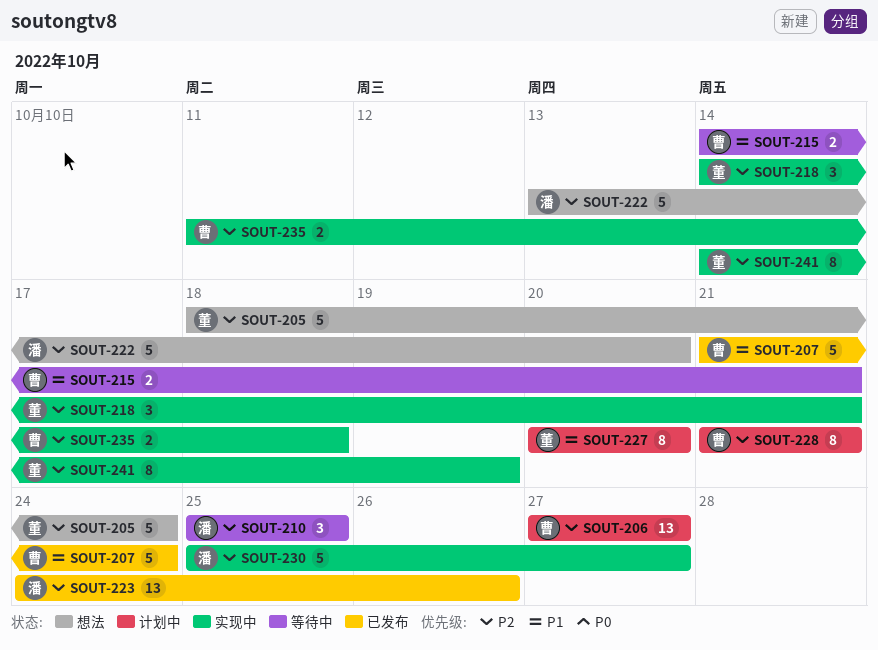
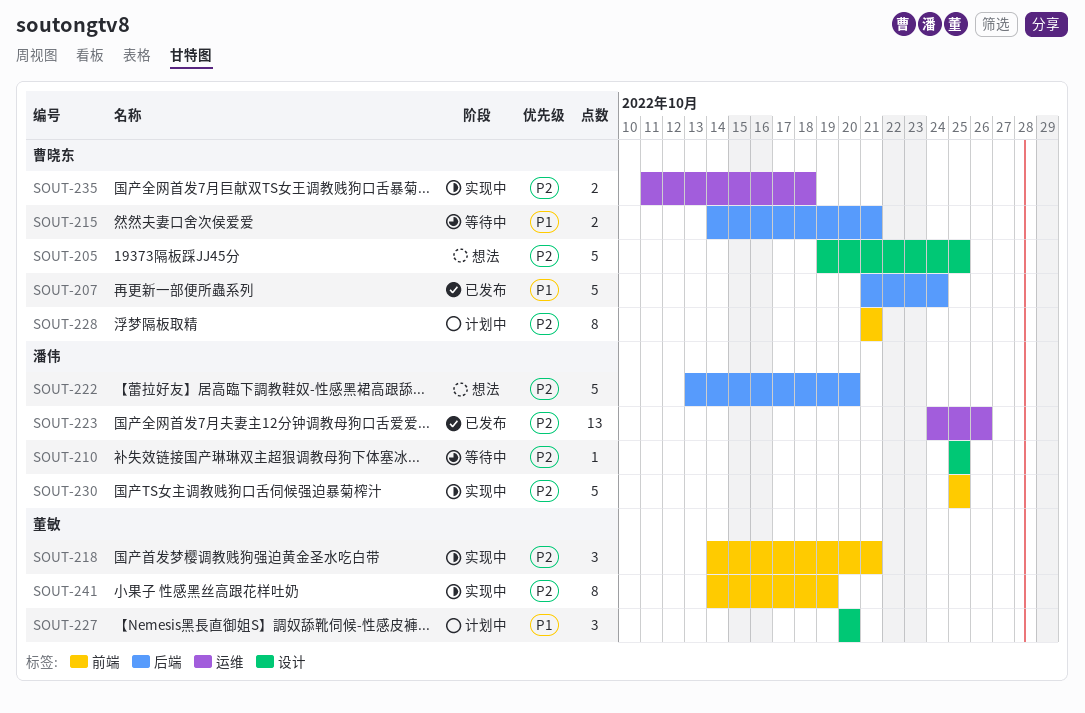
SOUT-205, owner: 董敏 -> 曹晓东
SOUT-205, start: Oct 18 -> Oct 19
SOUT-205, due: Oct 24 -> Oct 25
SOUT-206: present -> none
SOUT-210, estimate: 3 -> 1
SOUT-227, estimate: 8 -> 3
SOUT-230, due: Oct 27 -> Oct 25

